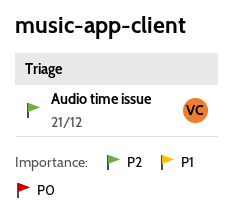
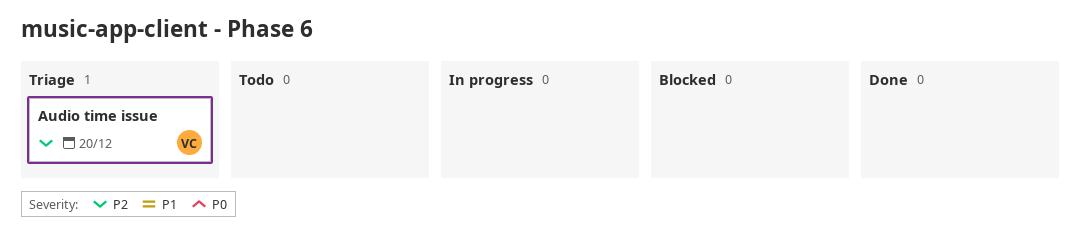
Audio time issue, due: Dec 21 -> Dec 20

